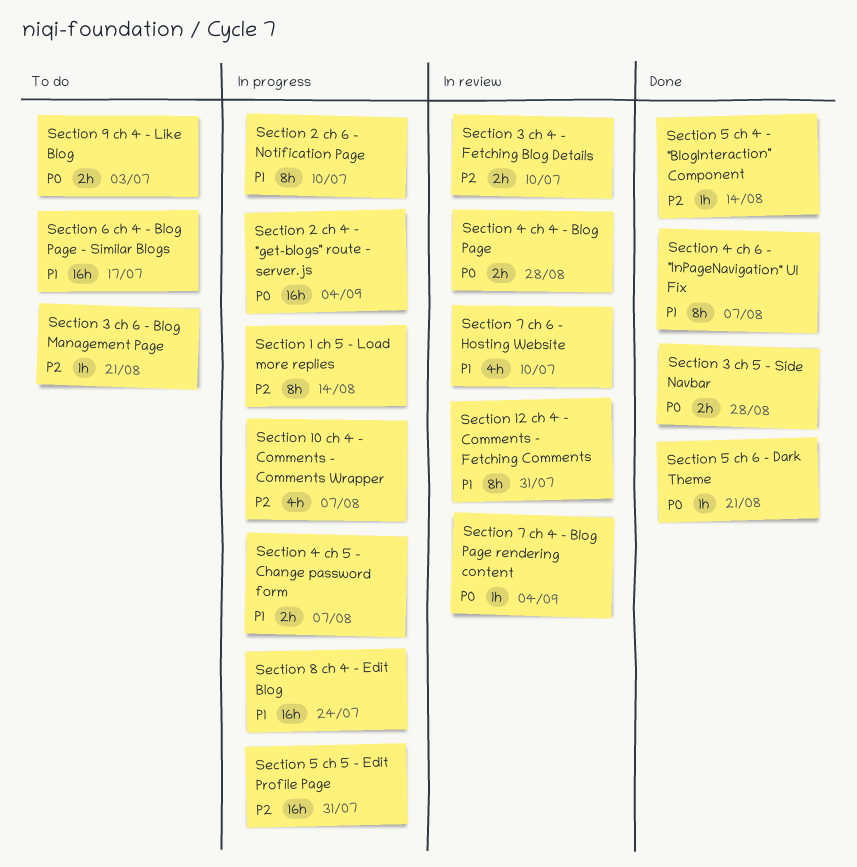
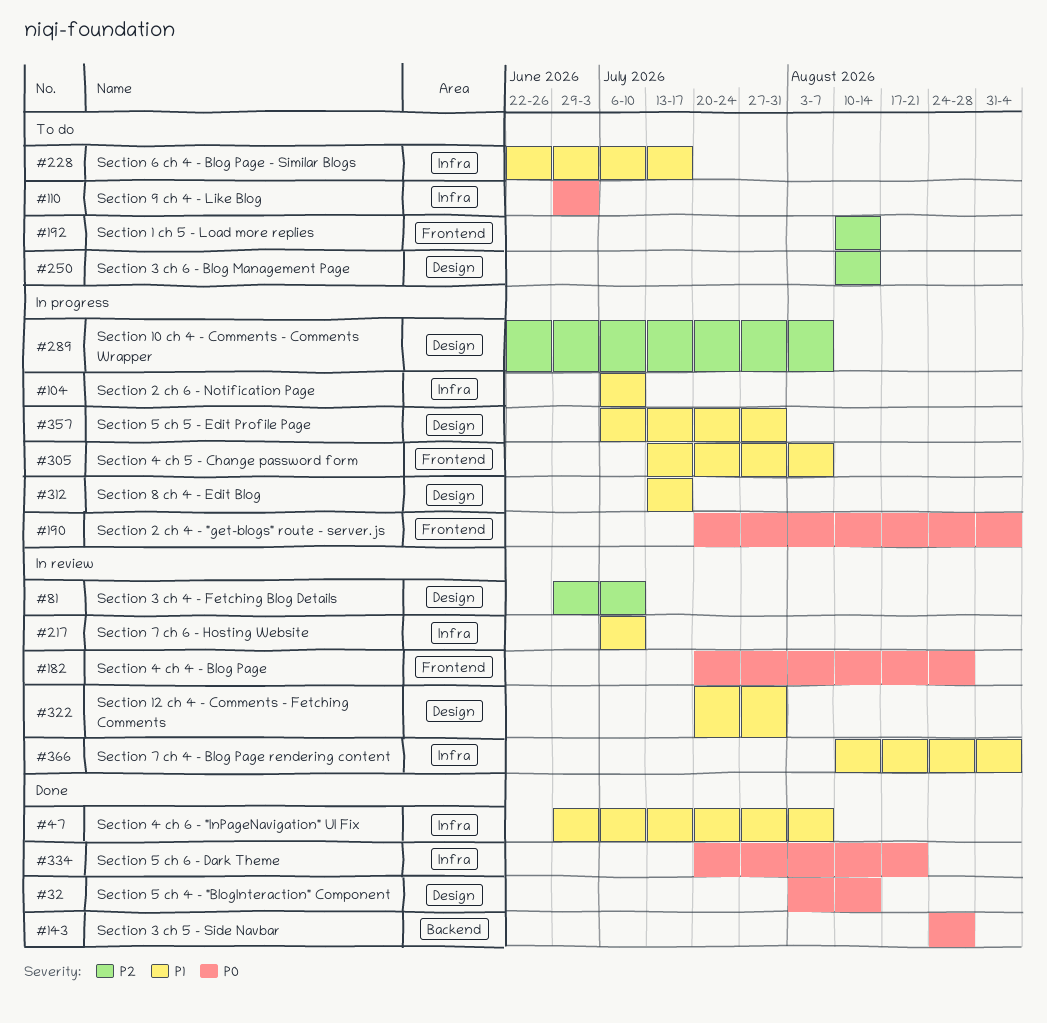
Section 1 ch 5 - Load more replies, status: In progress -> To do
Section 3 ch 6 - Blog Management Page, due: Aug 21 -> Aug 14
Section 5 ch 4 - "BlogInteraction" Component, priority: P2 -> P0
Section 5 ch 5 - Edit Profile Page, priority: P2 -> P1
Section 7 ch 4 - Blog Page rendering content, priority: P0 -> P1
Section 8 ch 4 - Edit Blog, due: Jul 24 -> Jul 17

